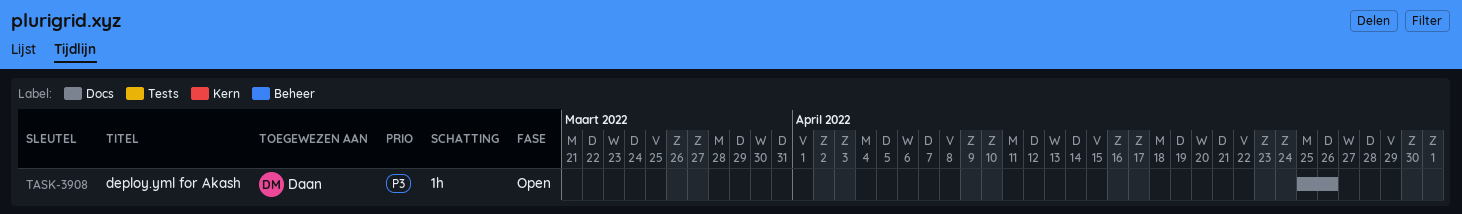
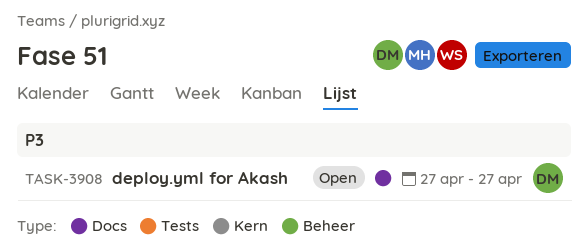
TASK-3908, start: Apr 25 -> Apr 27
TASK-3908, due: Apr 26 -> Apr 27

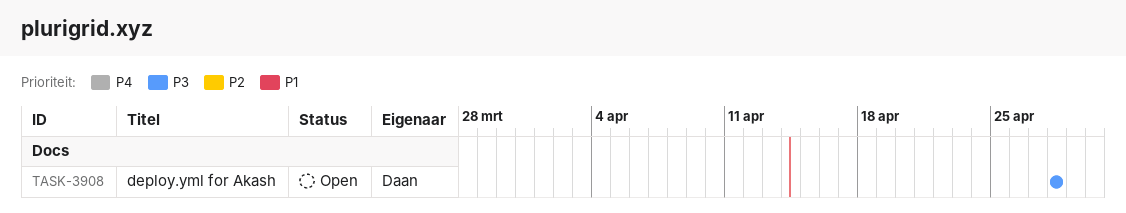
TASK-3908, start: Apr 27 -> Apr 28
TASK-3908, due: Apr 27 -> Apr 28

